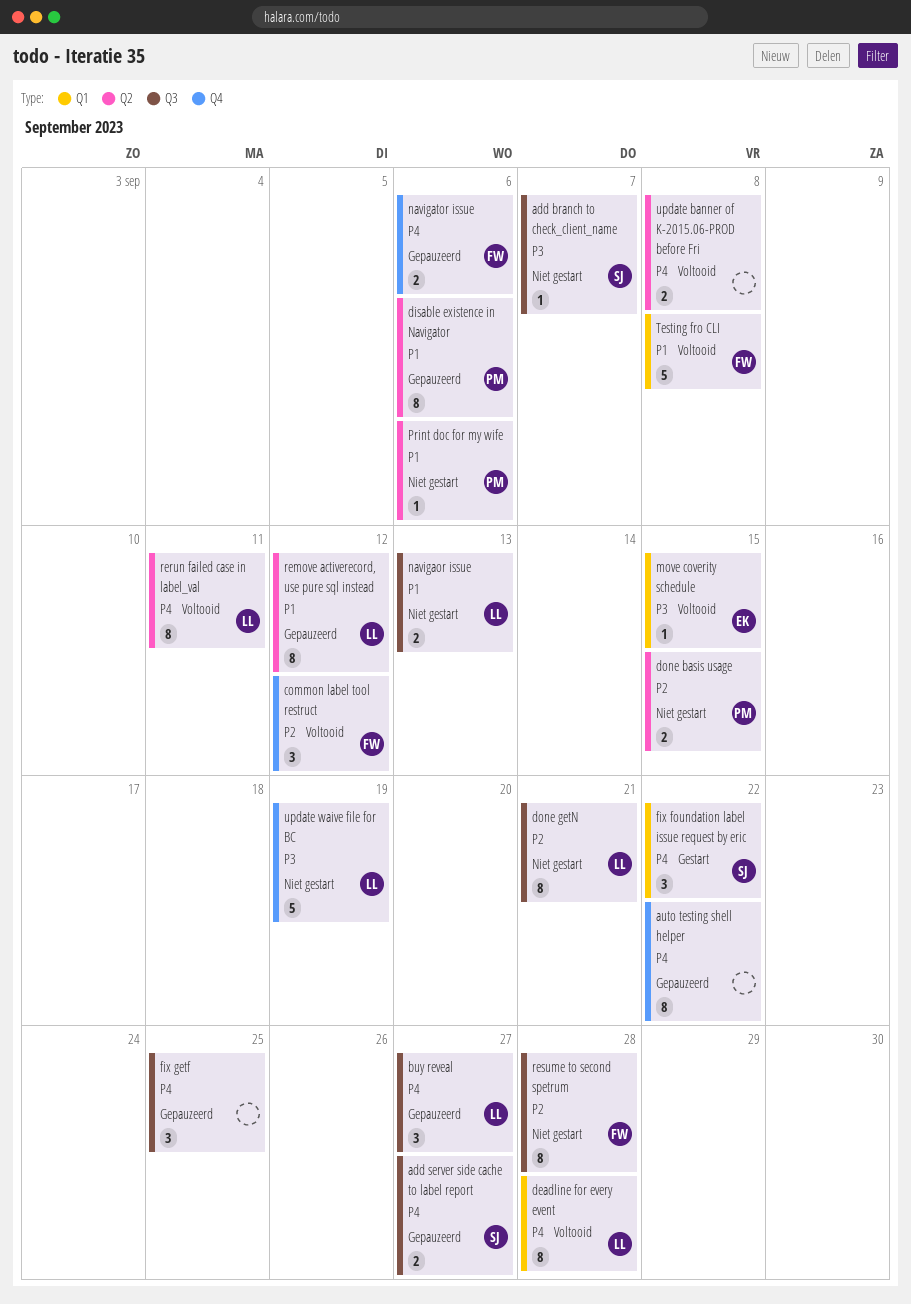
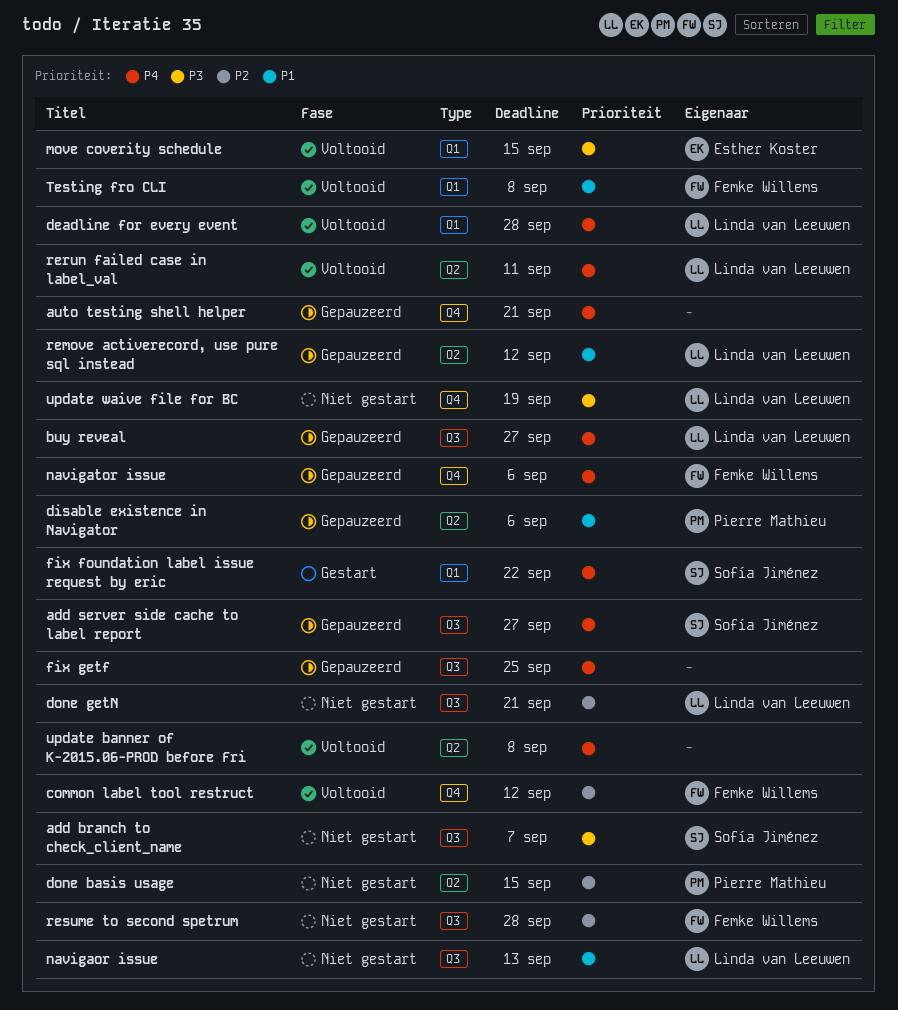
auto testing shell helper, due: Sep 22 -> Sep 21
Print doc for my wife: present -> none

